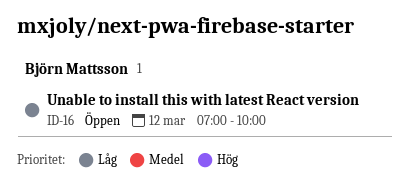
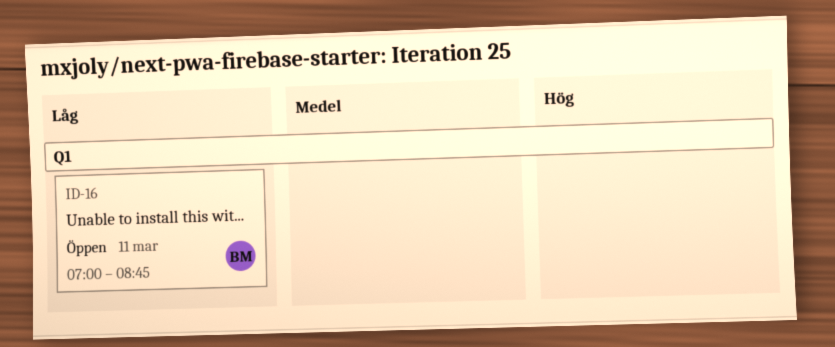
ID-16, day: Mar 12 -> Mar 11
ID-16, ends: 10:00 -> 08:45

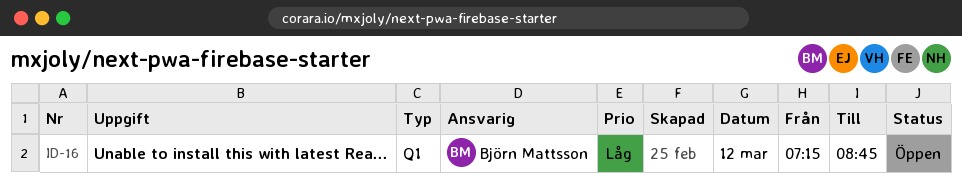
ID-16, day: Mar 11 -> Mar 12
ID-16, begins: 07:00 -> 07:15

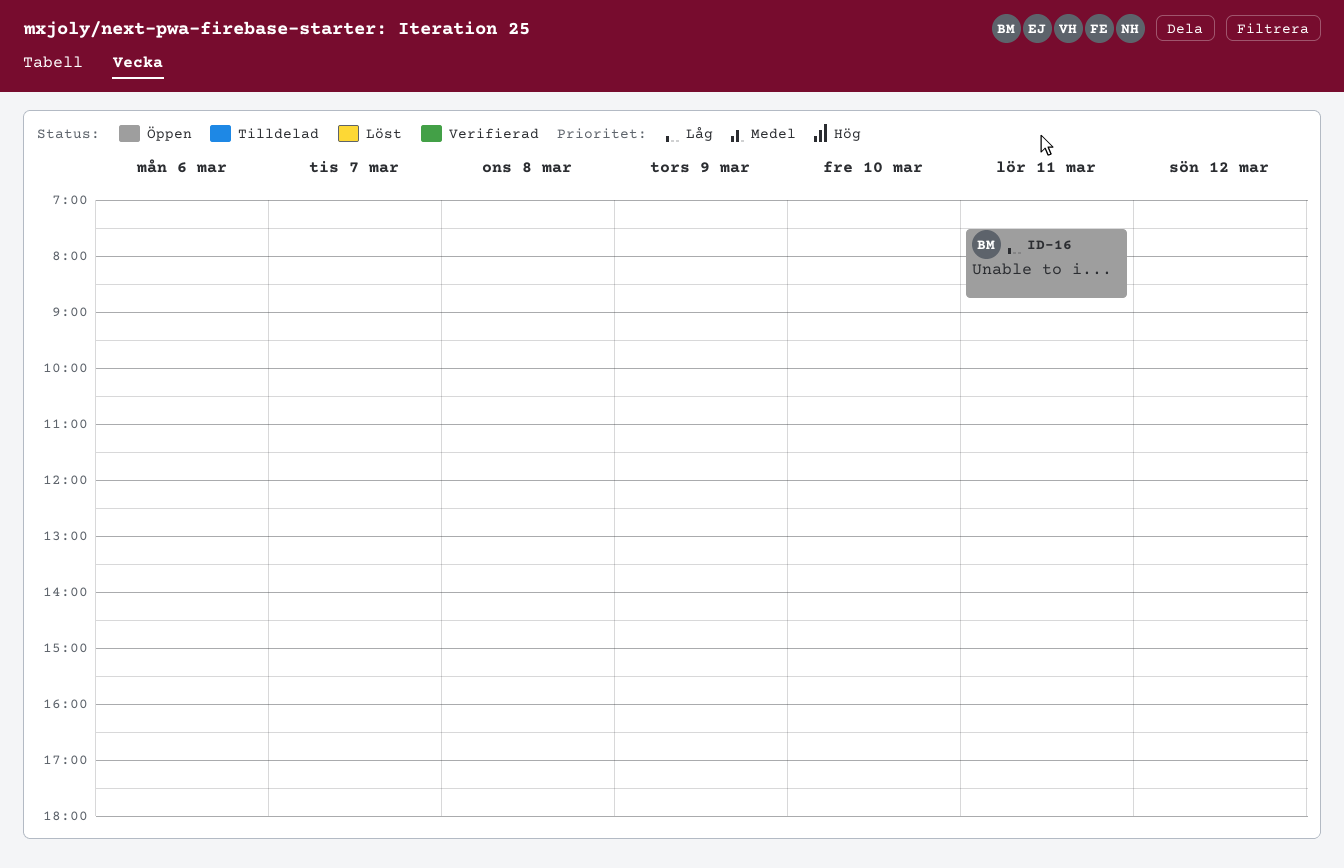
ID-16, day: Mar 12 -> Mar 11
ID-16, begins: 07:15 -> 07:30

